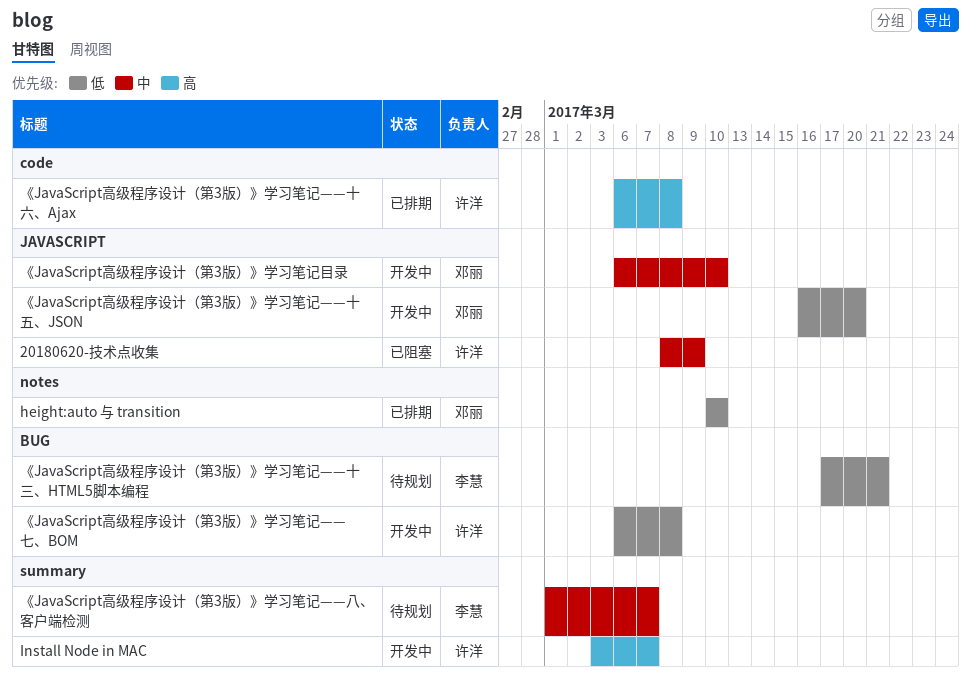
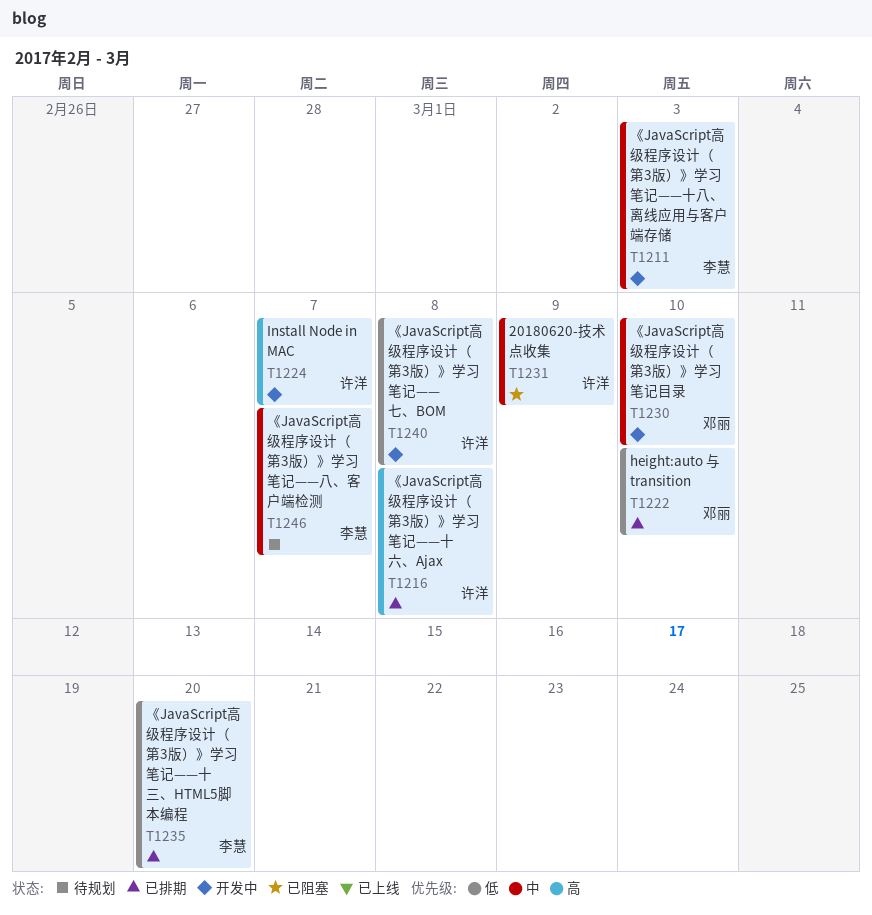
《JavaScript高级程序设计（第3版）》学习笔记——十三、HTML5脚本编程, status: 待规划 -> 已排期
《JavaScript高级程序设计（第3版）》学习笔记——十三、HTML5脚本编程, due: Mar 21 -> Mar 20
《JavaScript高级程序设计（第3版）》学习笔记——十五、JSON: present -> none
《JavaScript高级程序设计（第3版）》学习笔记——十八、离线应用与客户端存储: none -> present

